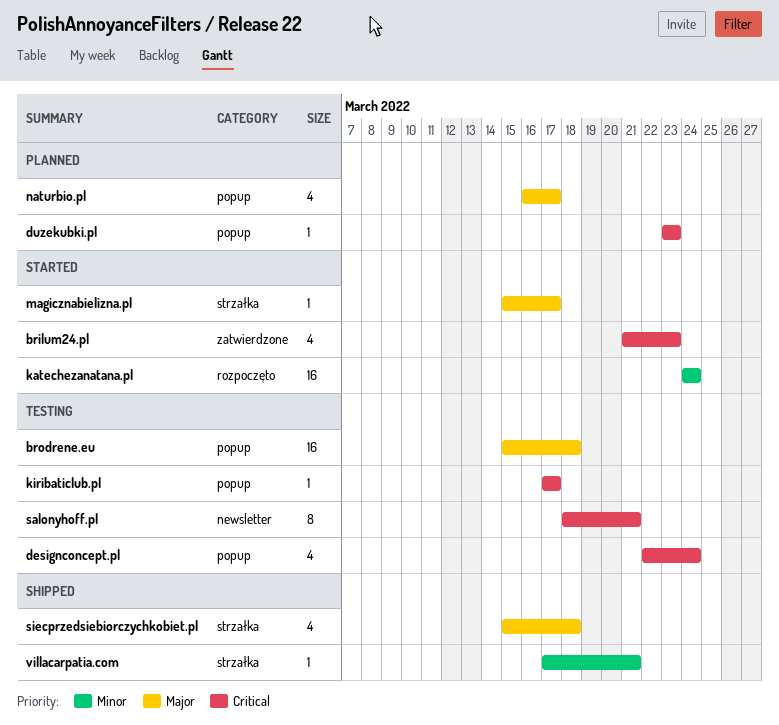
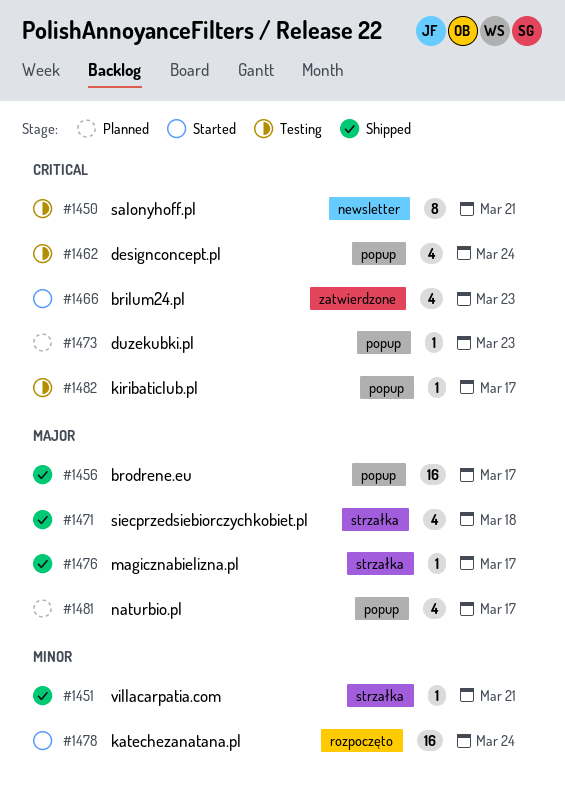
brodrene.eu, status: Testing -> Shipped
brodrene.eu, due: Mar 18 -> Mar 17
magicznabielizna.pl, status: Started -> Shipped

